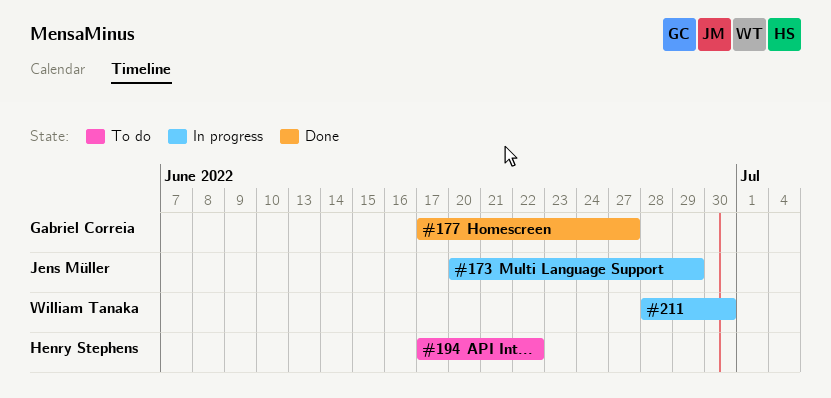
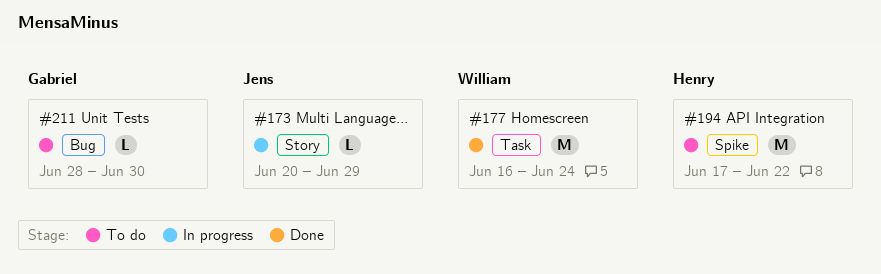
#177, owner: Gabriel Correia -> William Tanaka
#177, start: Jun 17 -> Jun 16
#177, due: Jun 27 -> Jun 24
#211, status: In progress -> To do
#211, owner: William Tanaka -> Gabriel Correia

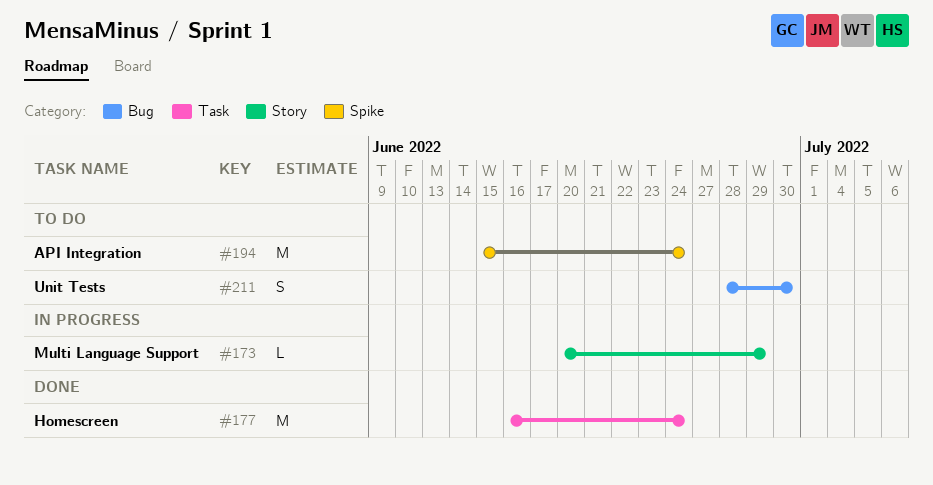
#194, start: Jun 17 -> Jun 15
#194, due: Jun 22 -> Jun 24
#211, estimate: L -> S

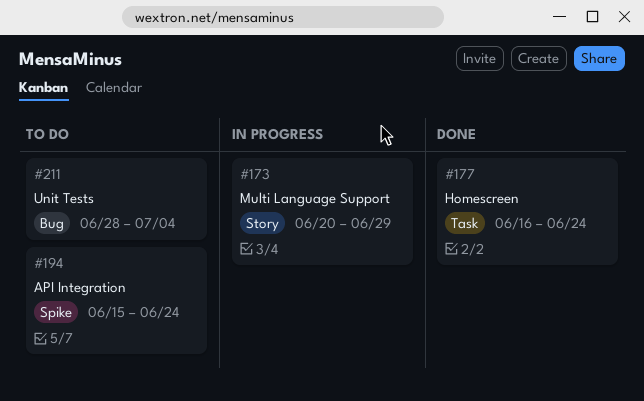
#211, due: Jun 30 -> Jul 4

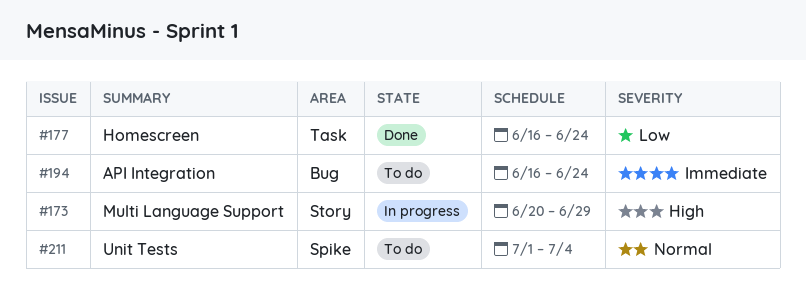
#194, label: Spike -> Bug
#194, start: Jun 15 -> Jun 16
#211, label: Bug -> Spike
#211, start: Jun 28 -> Jul 1

